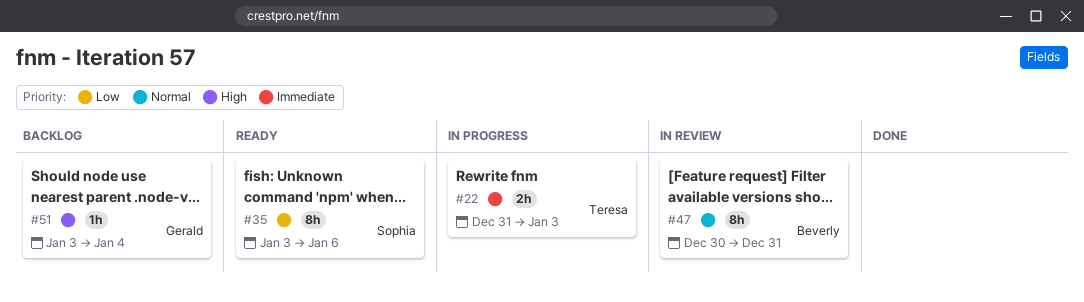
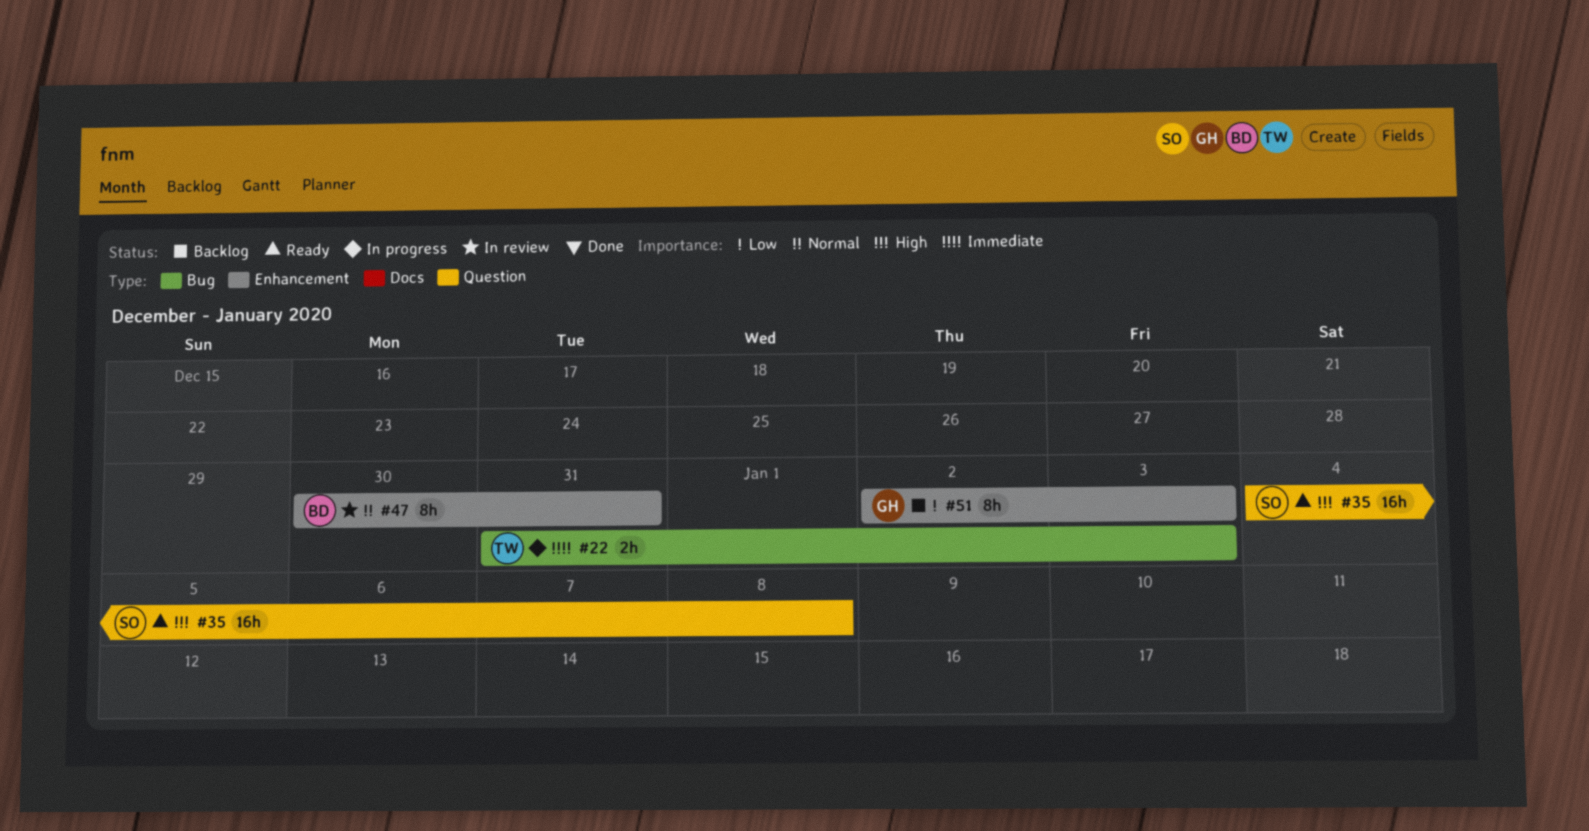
#35, priority: Low -> High
#35, estimate: 8h -> 16h
#35, start: Jan 3 -> Jan 4
#35, due: Jan 6 -> Jan 8
#51, priority: High -> Low
#51, estimate: 1h -> 8h
#51, start: Jan 3 -> Jan 2
#51, due: Jan 4 -> Jan 3

